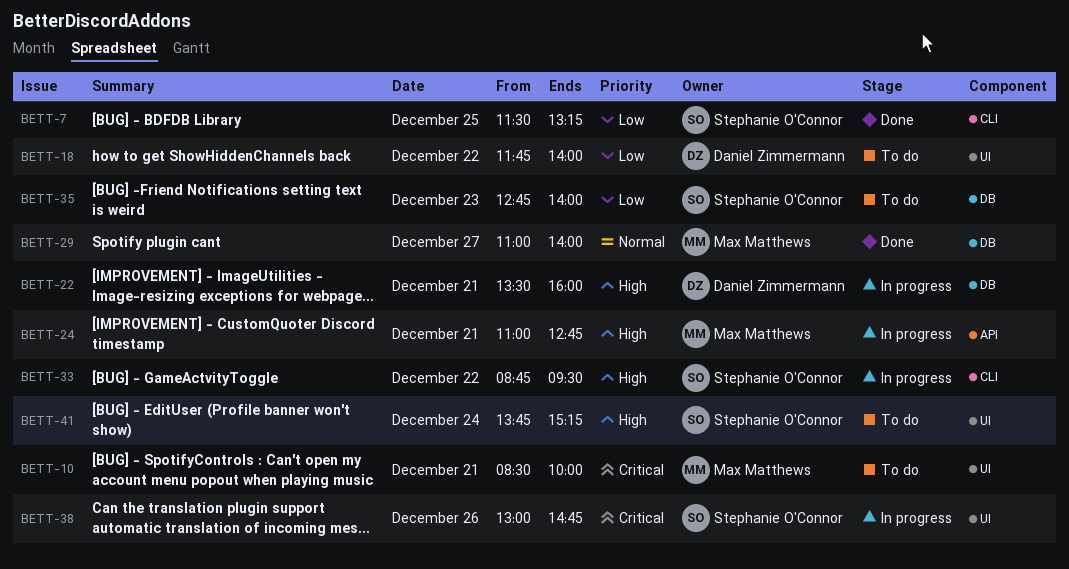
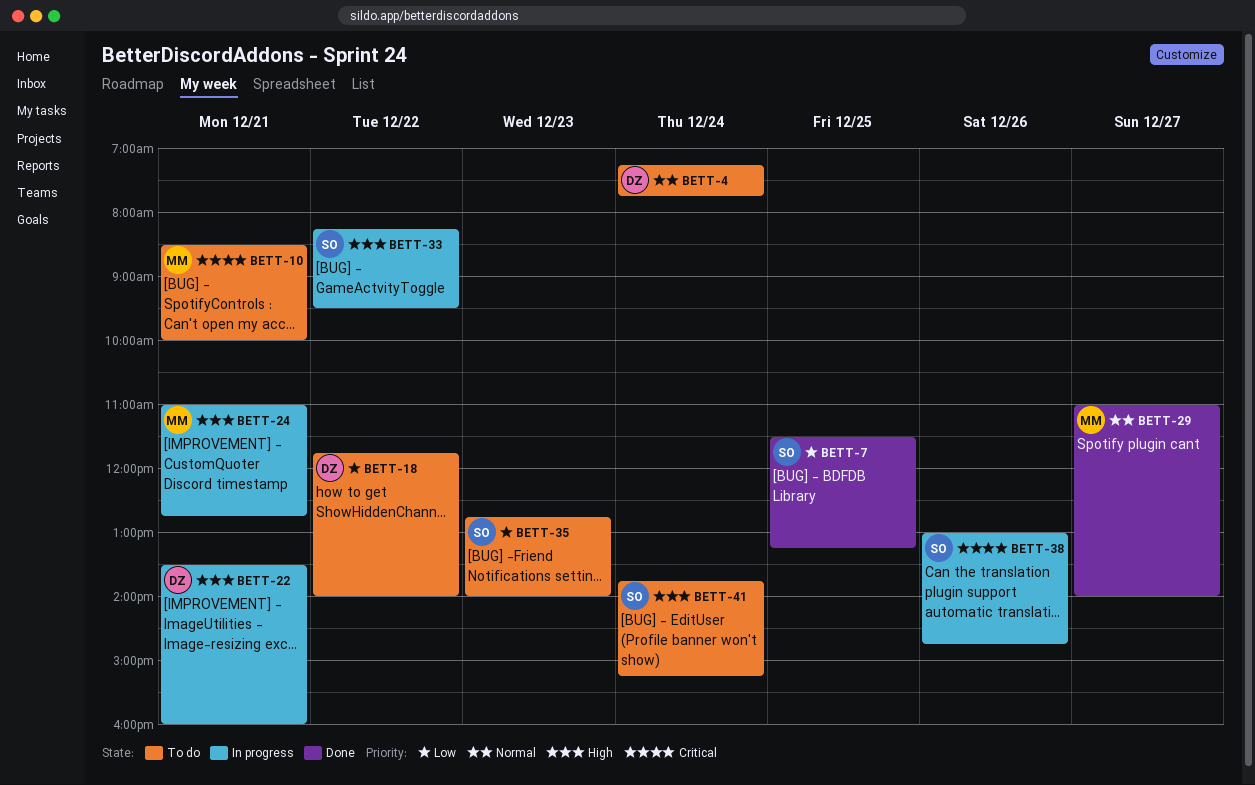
BETT-4: none -> present
BETT-33, begins: 08:45 -> 08:15

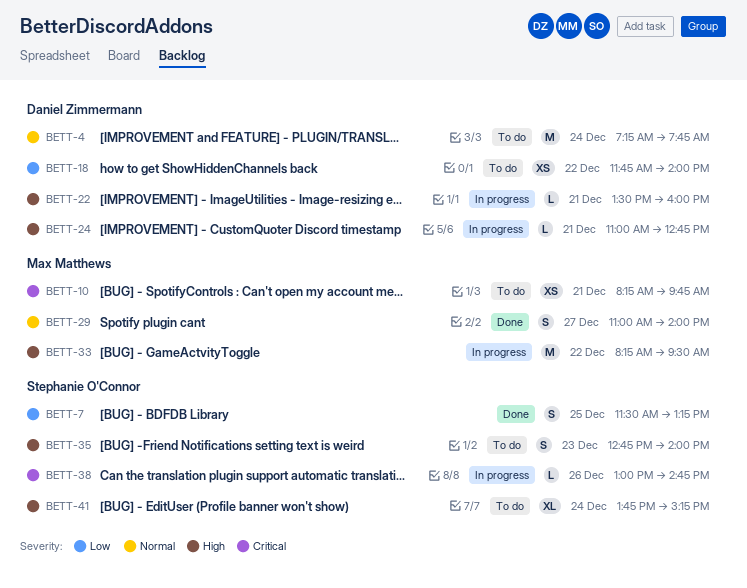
BETT-10, begins: 08:30 -> 08:15
BETT-10, ends: 10:00 -> 09:45
BETT-24, owner: Max Matthews -> Daniel Zimmermann
BETT-33, owner: Stephanie O'Connor -> Max Matthews
BETT-35, priority: Low -> High

